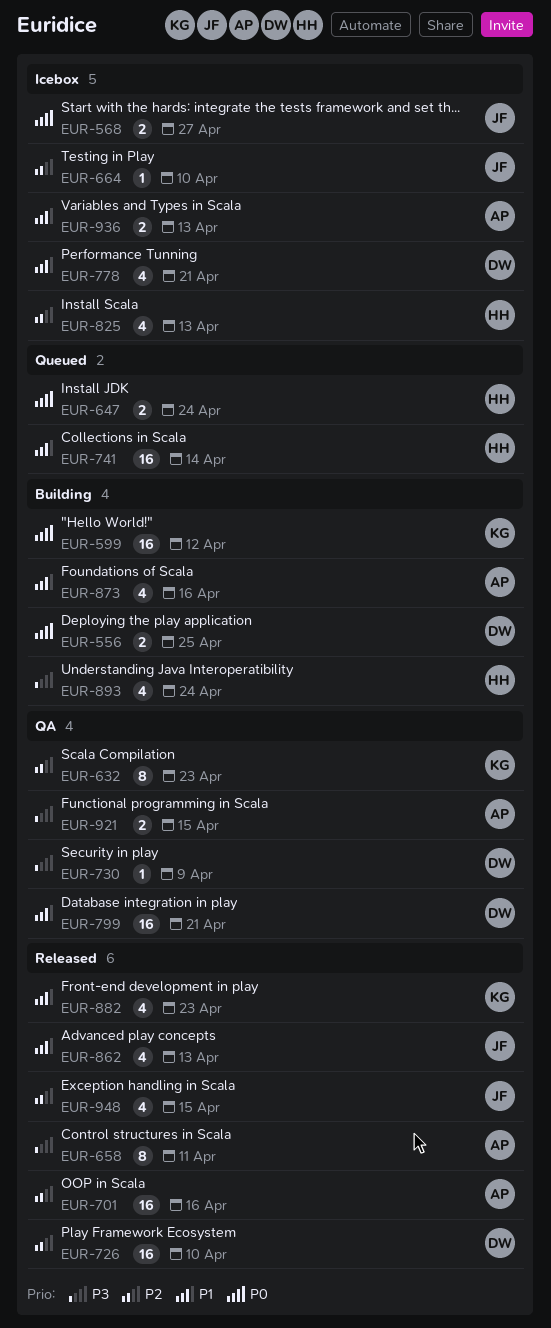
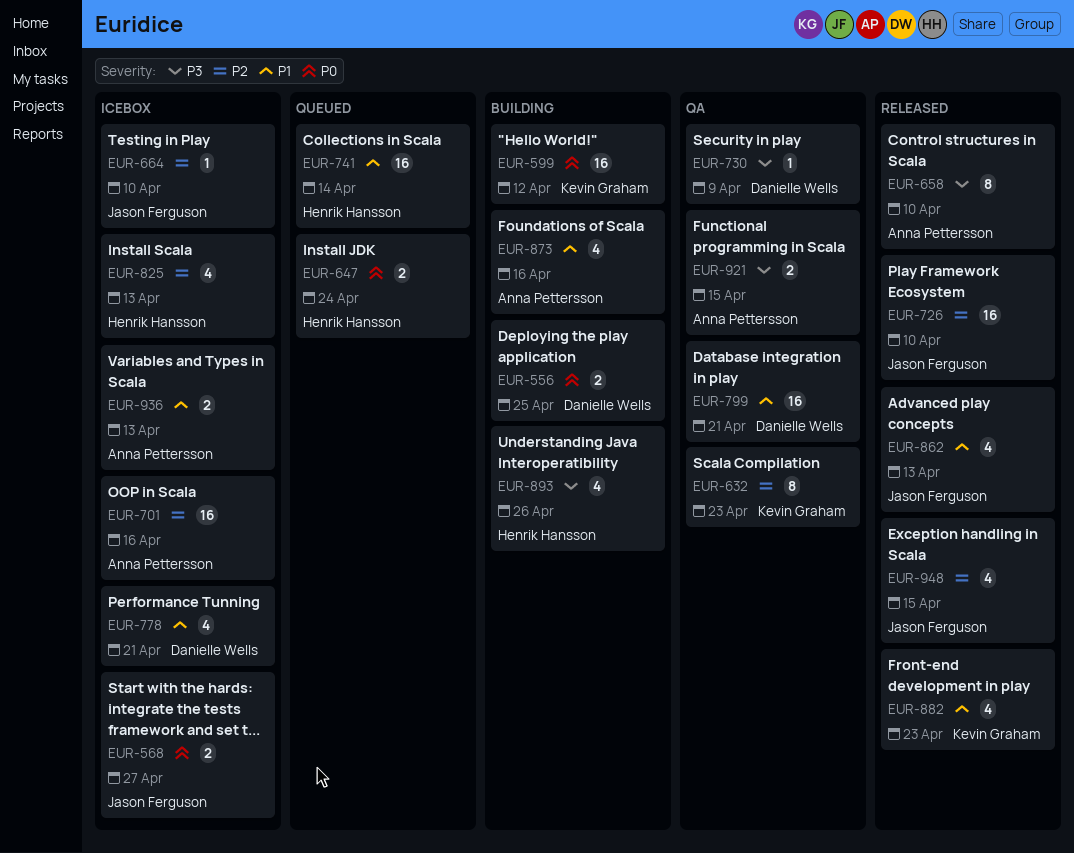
EUR-658, due: Apr 11 -> Apr 10
EUR-701, status: Released -> Icebox
EUR-726, owner: Danielle Wells -> Jason Ferguson
EUR-893, due: Apr 24 -> Apr 26

